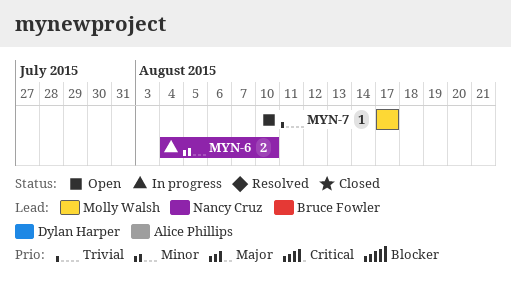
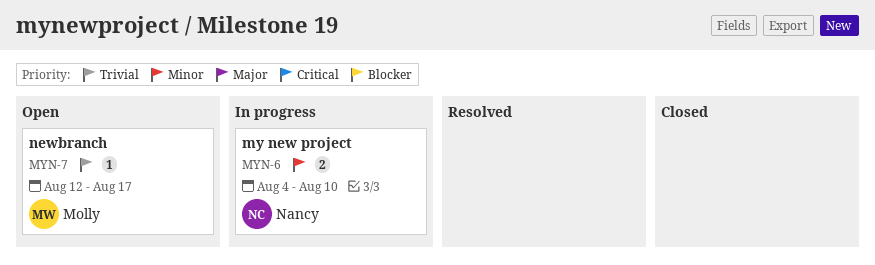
MYN-7, start: Aug 17 -> Aug 12

